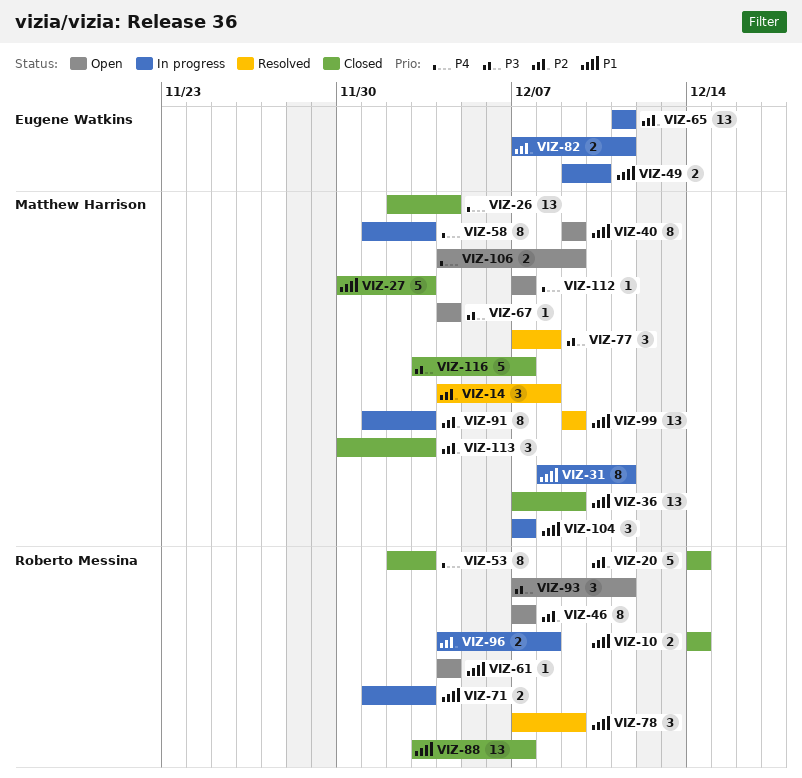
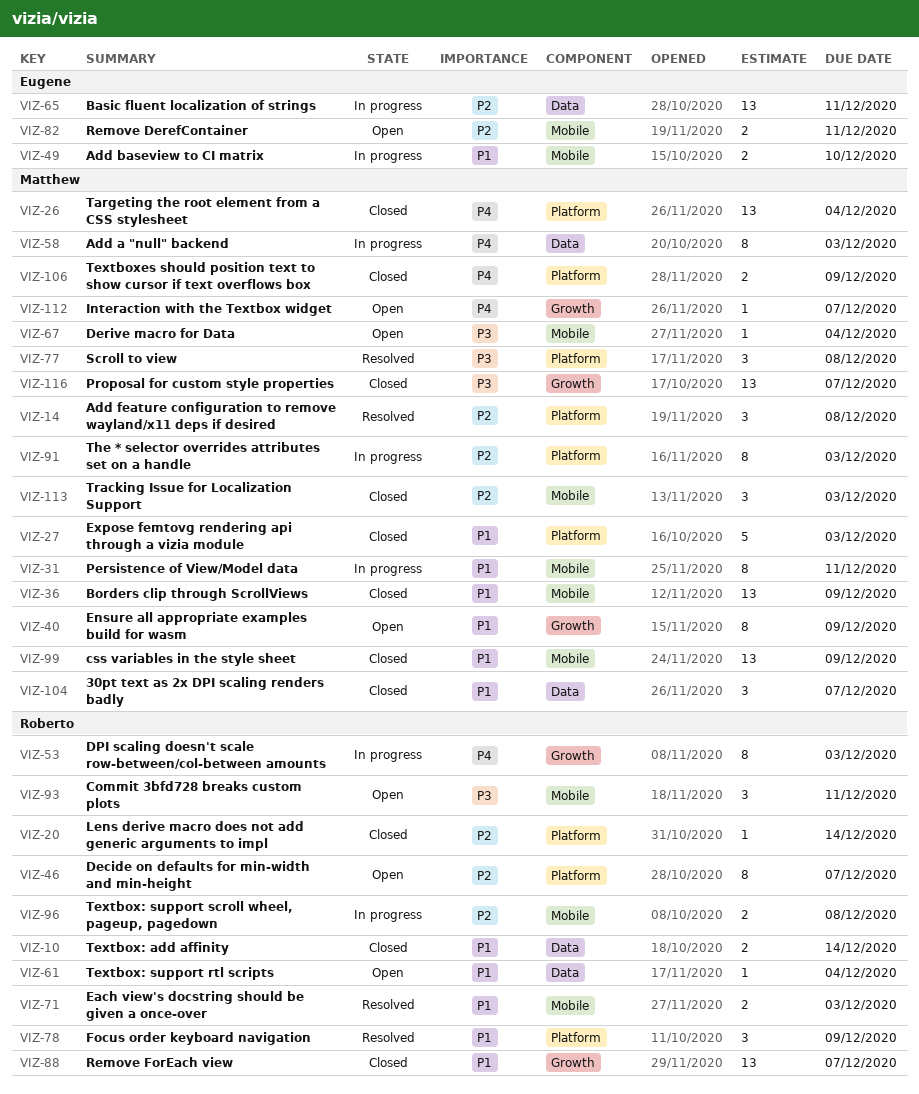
VIZ-20, estimate: 5 -> 1
VIZ-53, status: Closed -> In progress
VIZ-71, status: In progress -> Resolved
VIZ-82, status: In progress -> Open
VIZ-99, status: Resolved -> Closed
VIZ-104, status: In progress -> Closed
VIZ-106, status: Open -> Closed
VIZ-116, estimate: 5 -> 13

